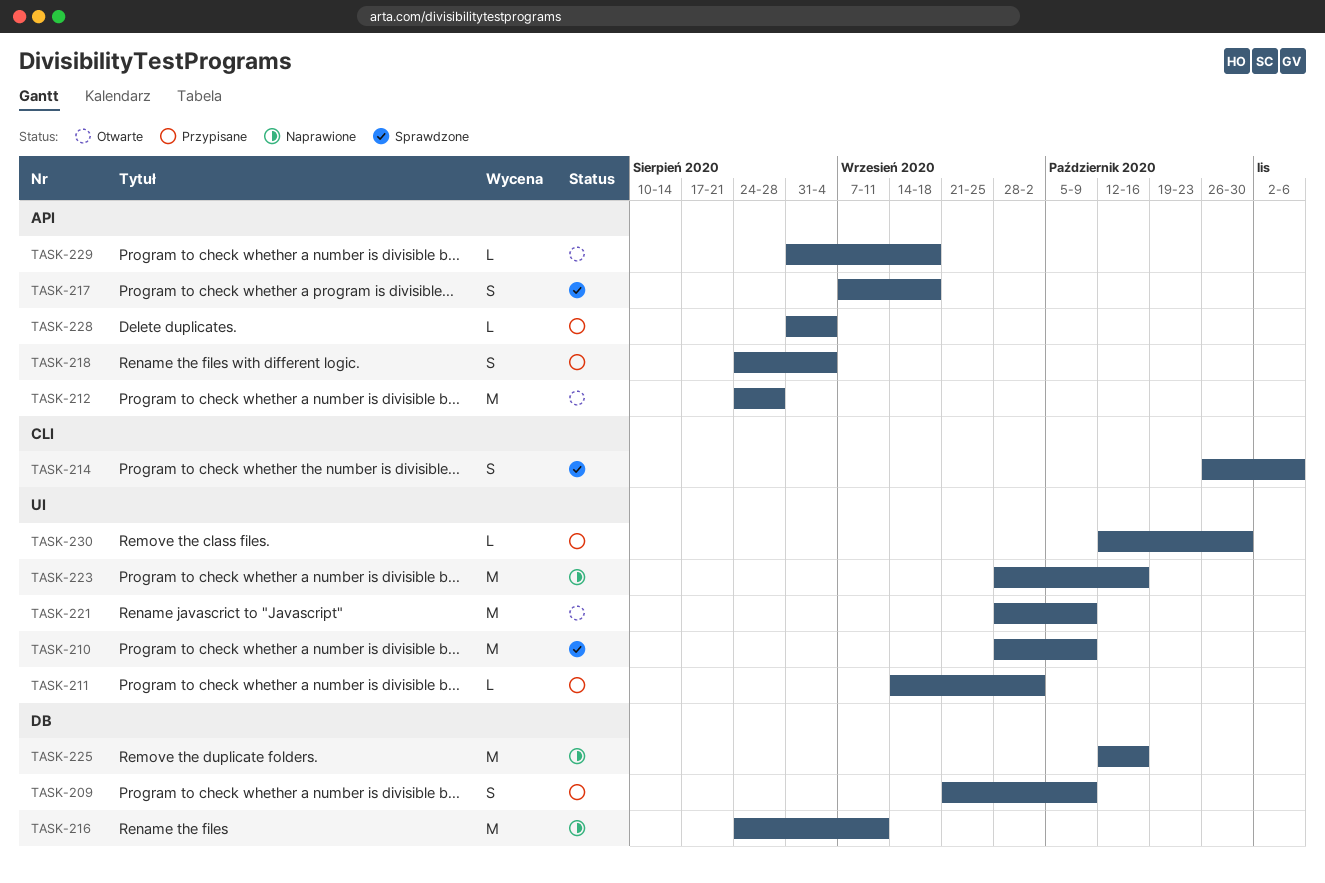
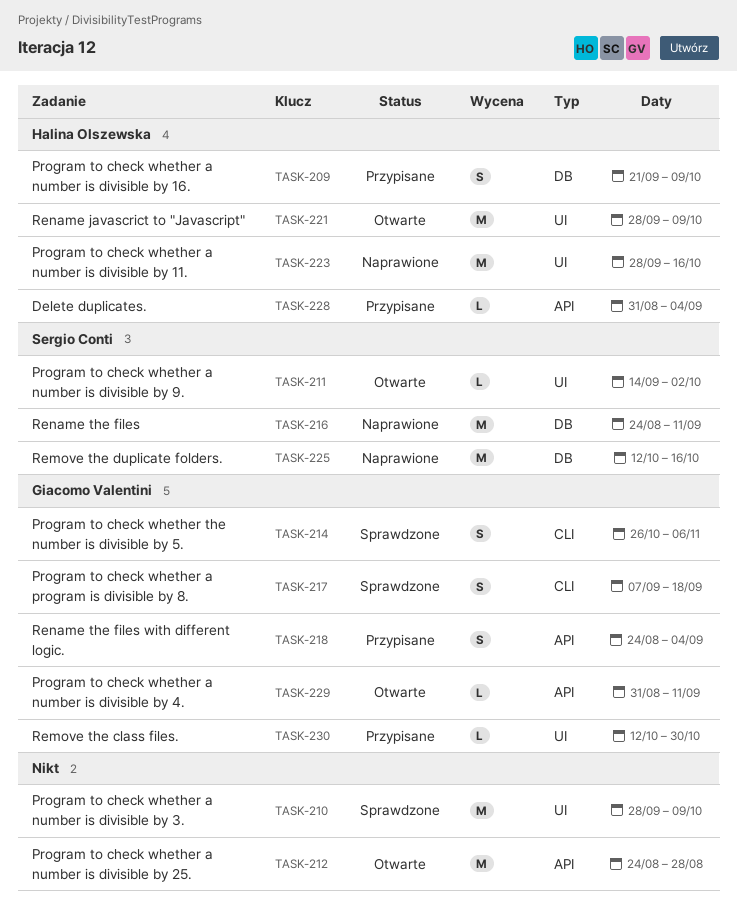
TASK-211, status: Przypisane -> Otwarte
TASK-217, label: API -> CLI
TASK-229, due: Sep 18 -> Sep 11

